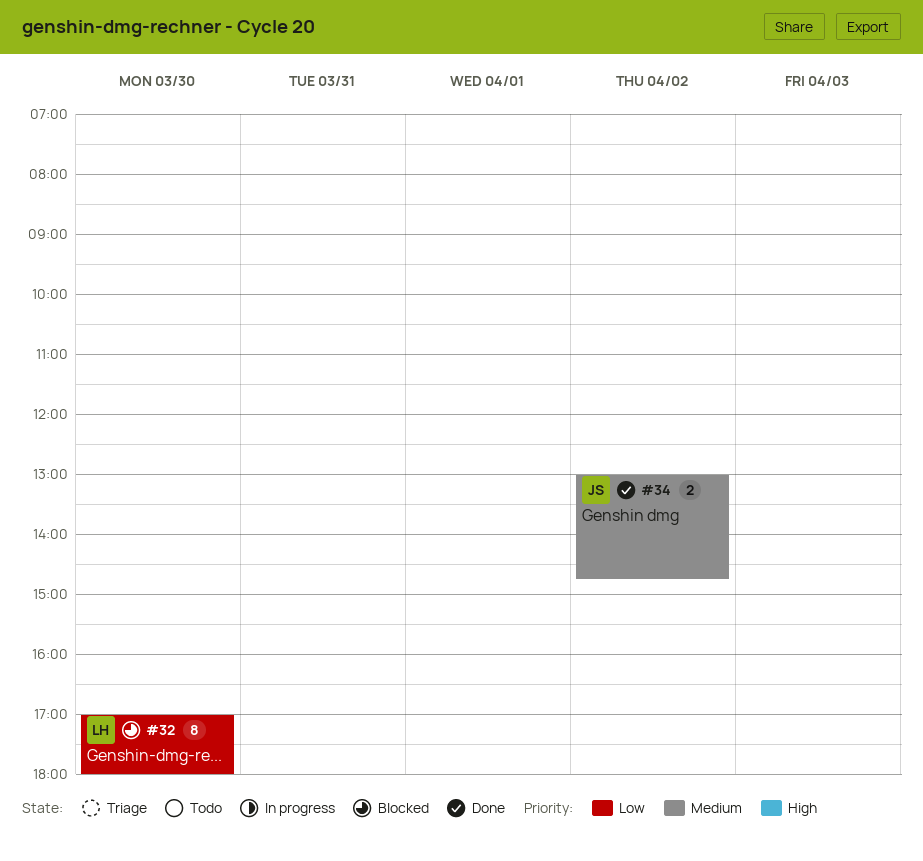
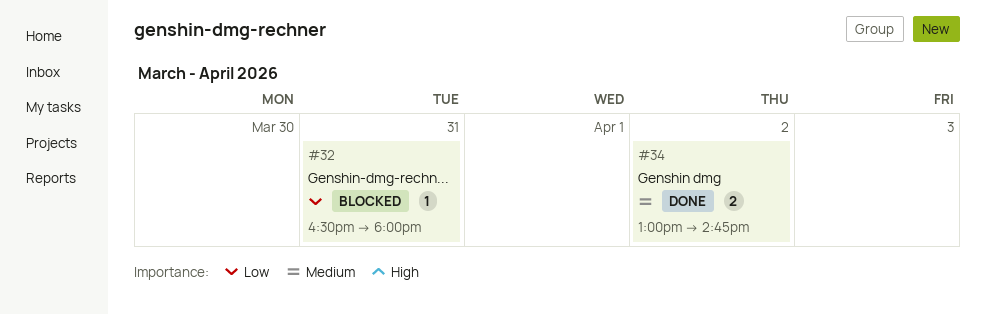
#32, estimate: 8 -> 1
#32, day: Mar 30 -> Mar 31
#32, begins: 17:00 -> 16:30

